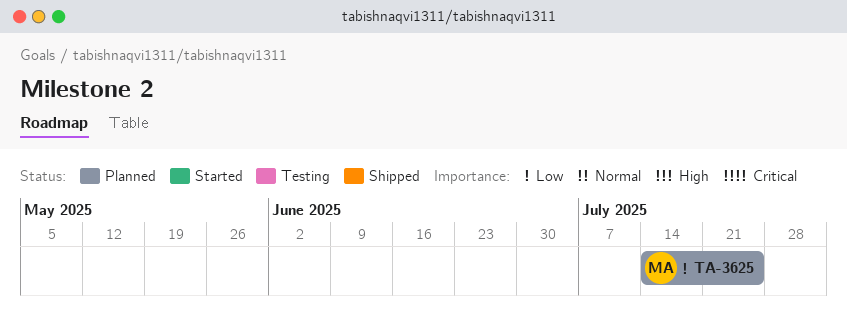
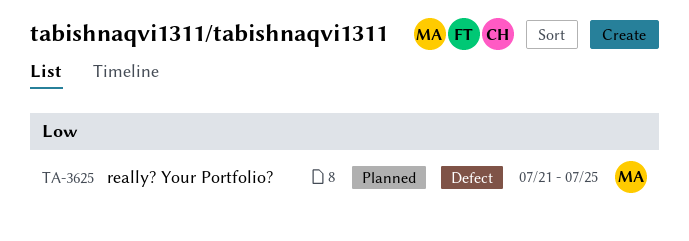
TA-3625, start: Jul 14 -> Jul 21

